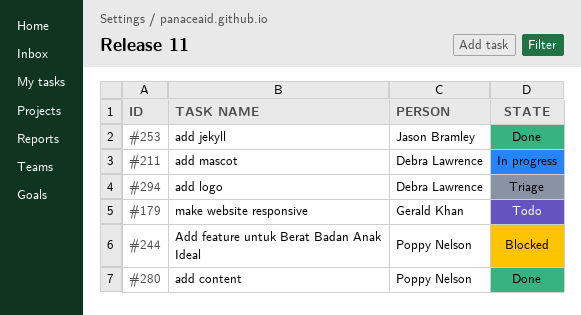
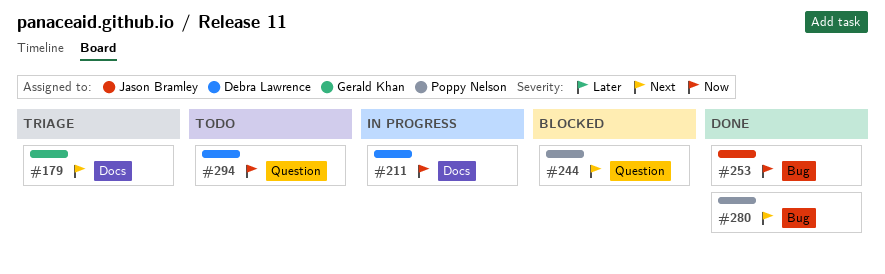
#179, status: Todo -> Triage
#294, status: Triage -> Todo

